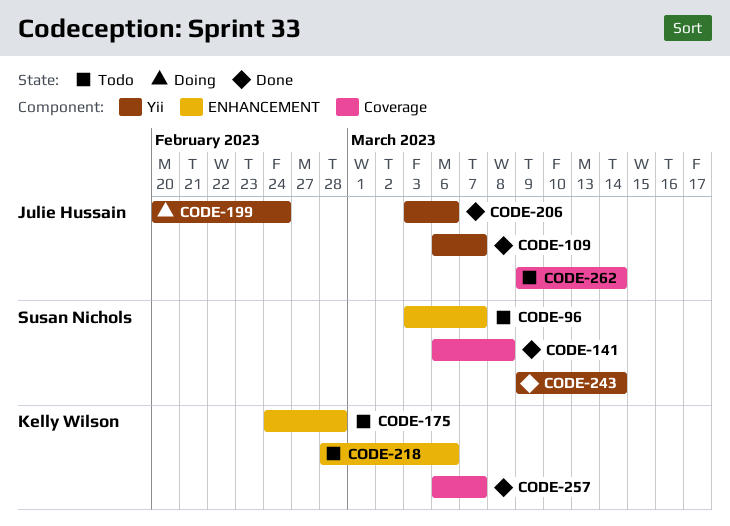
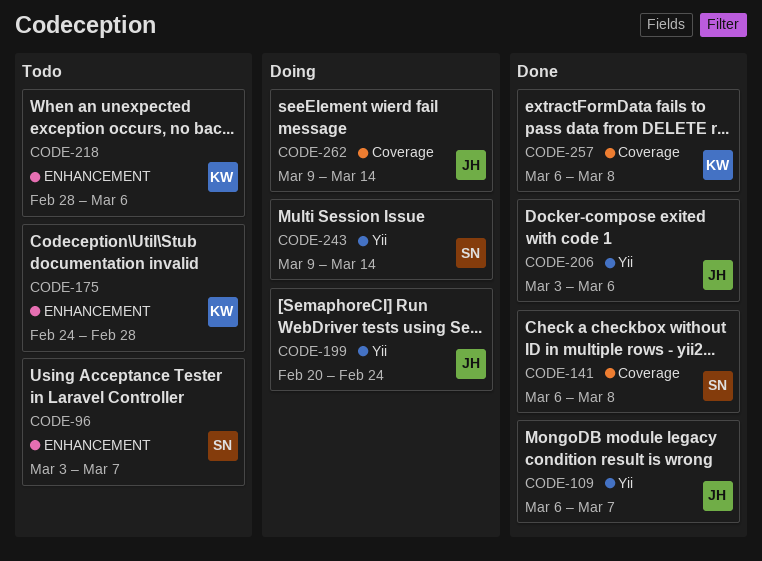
CODE-243, status: Done -> Doing
CODE-257, due: Mar 7 -> Mar 8
CODE-262, status: Todo -> Doing

